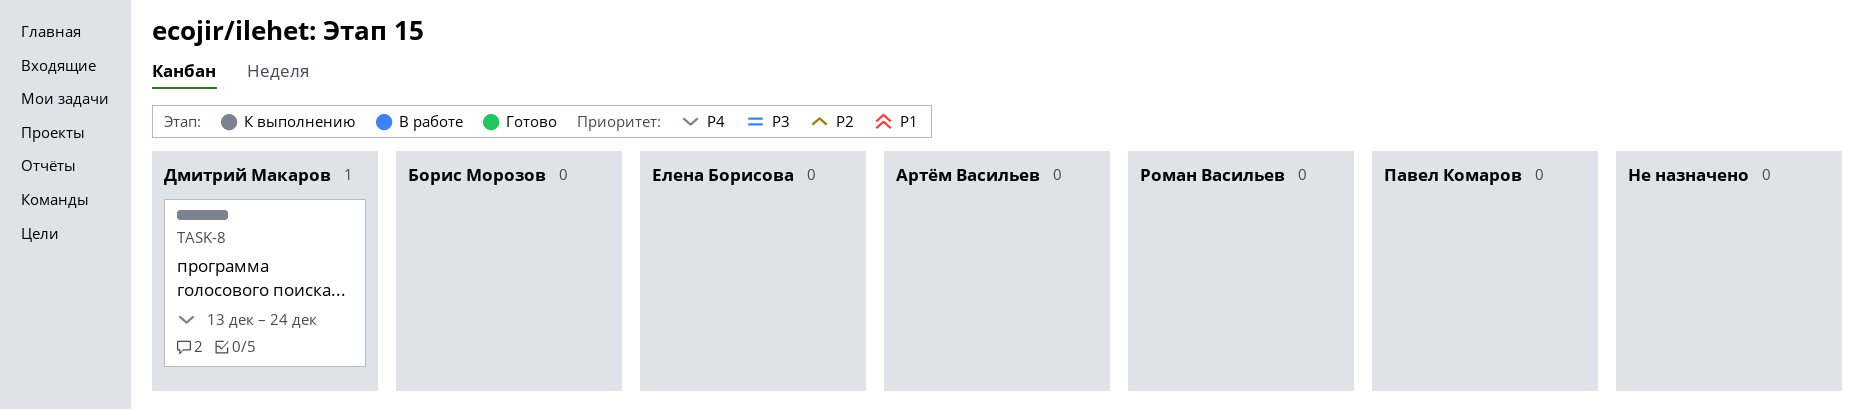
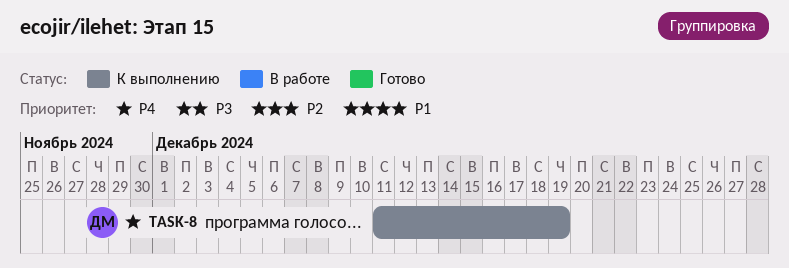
TASK-8, start: Dec 13 -> Dec 11
TASK-8, due: Dec 24 -> Dec 19

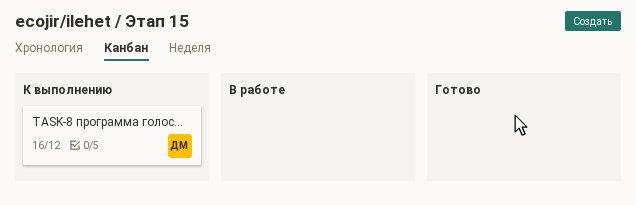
TASK-8, due: Dec 19 -> Dec 16

